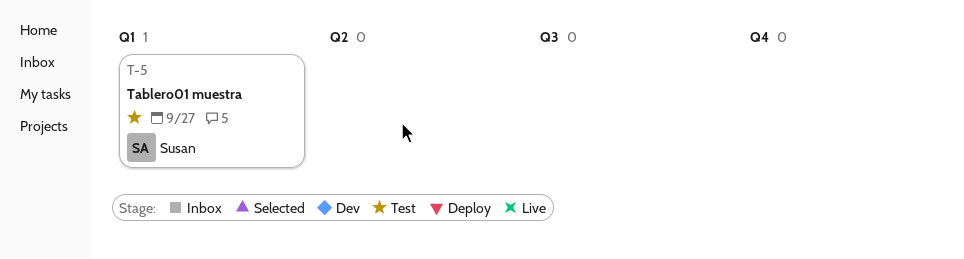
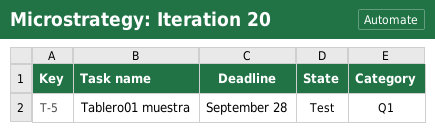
T-5, due: Sep 27 -> Sep 28

